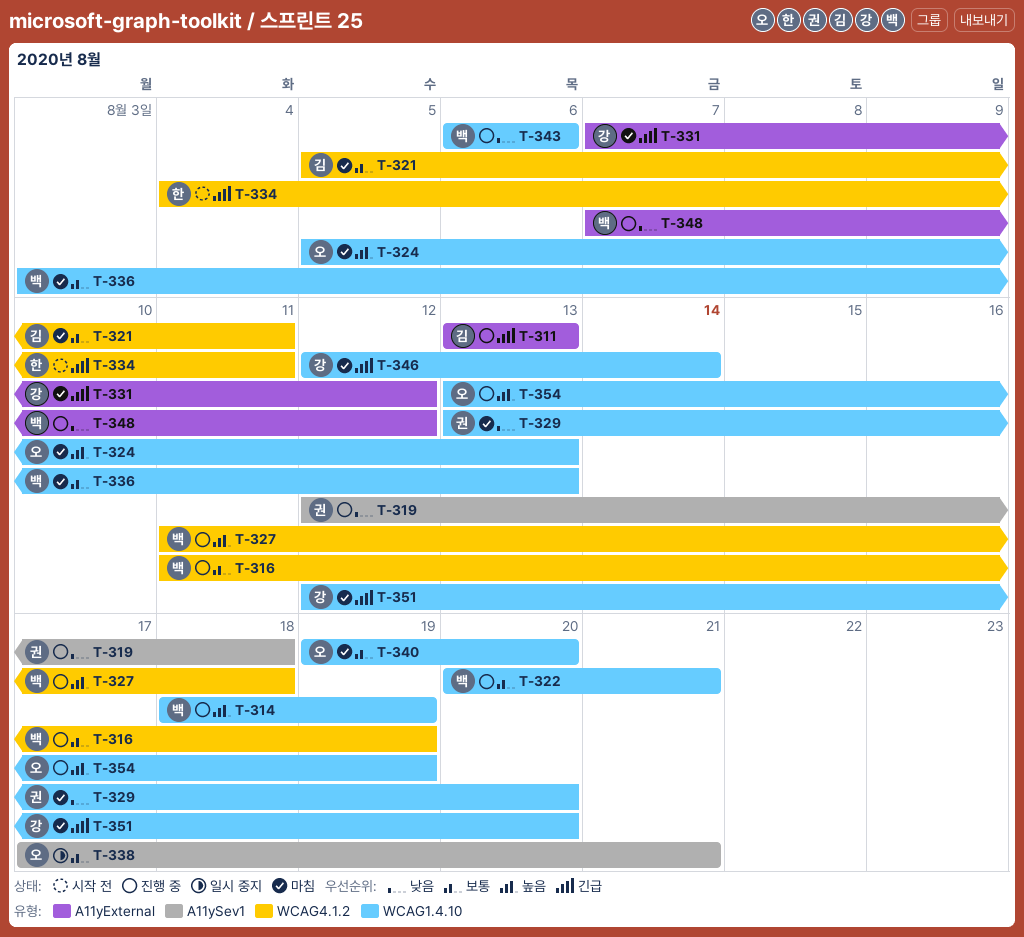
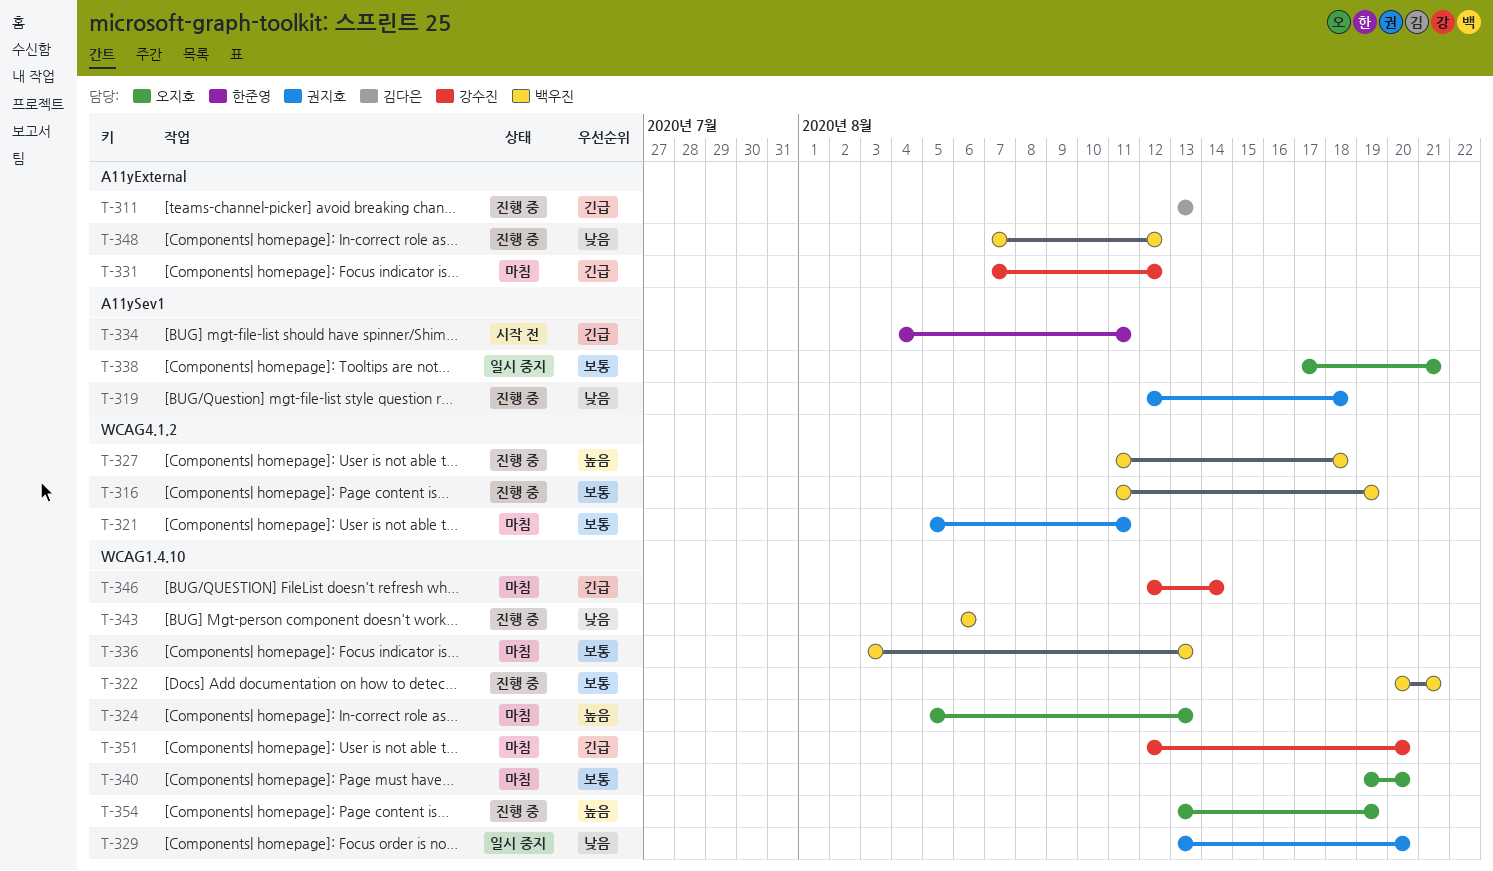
T-314: present -> none
T-321, owner: 김다은 -> 권지호
T-329, status: 마침 -> 일시 중지
T-334, label: WCAG4.1.2 -> A11ySev1

